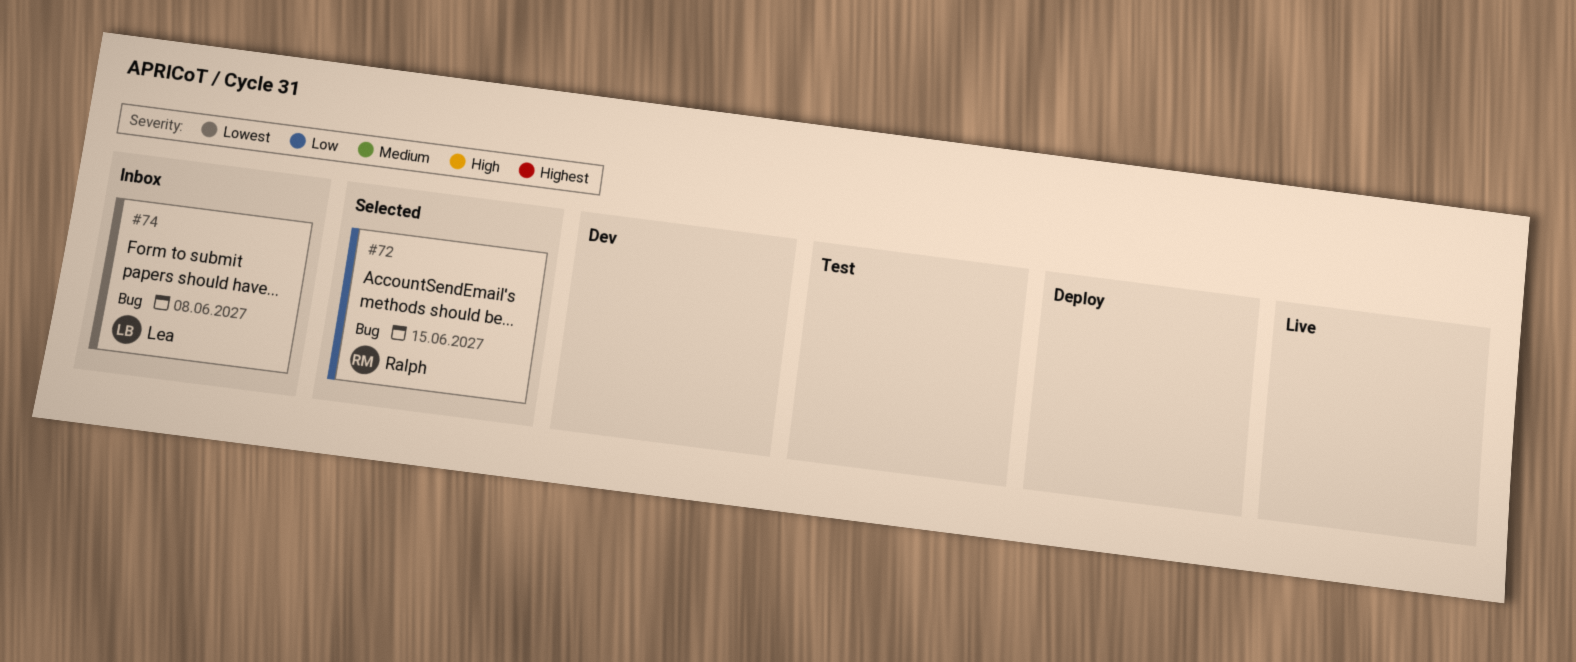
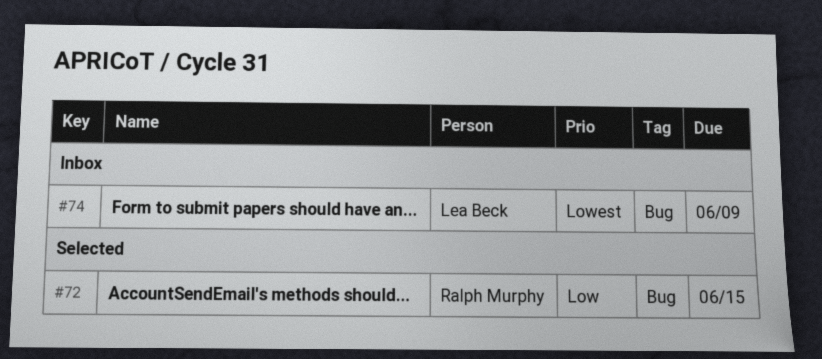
#74, due: Jun 8 -> Jun 9

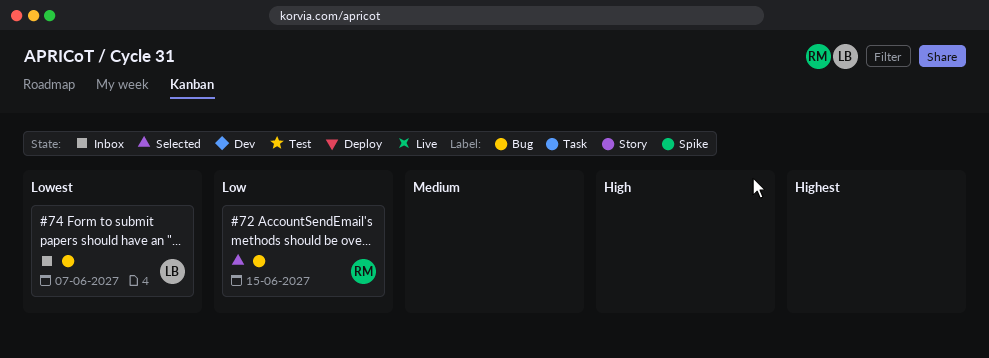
#74, due: Jun 9 -> Jun 7

